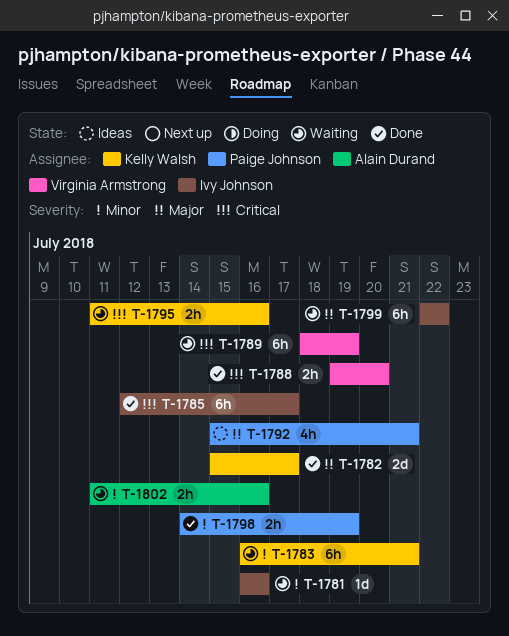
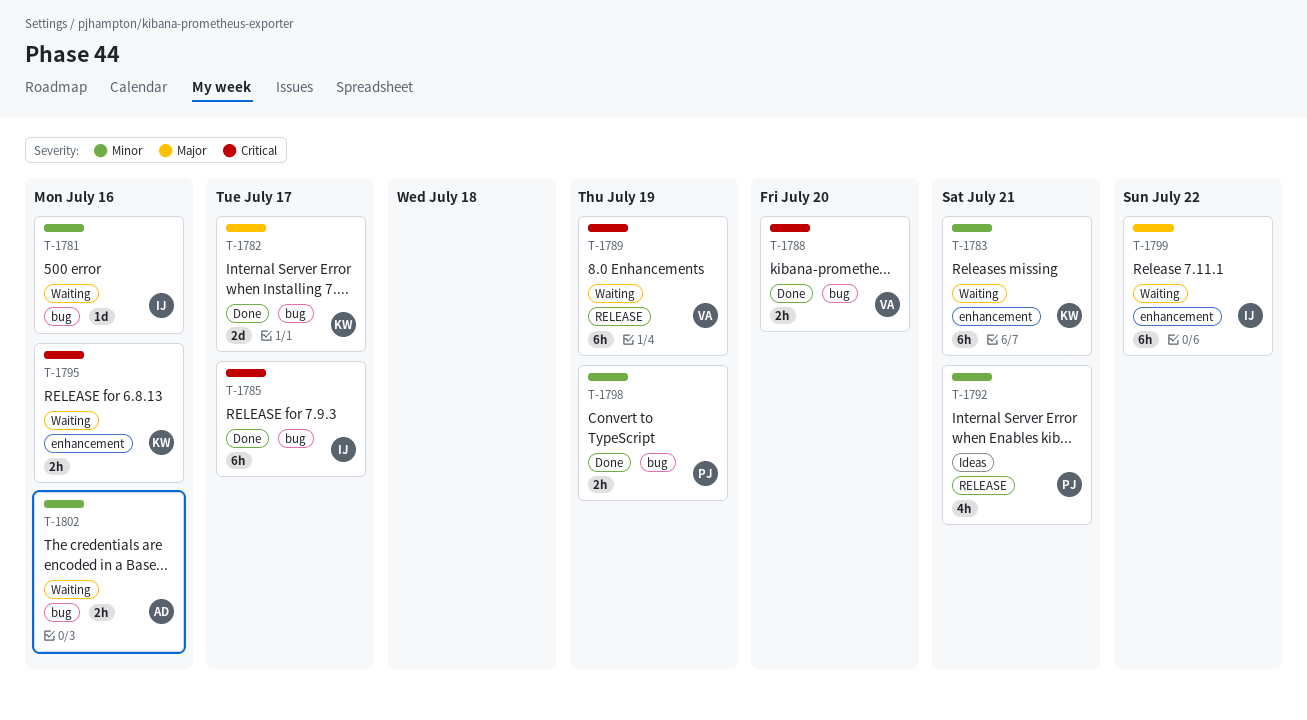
T-1792, priority: Major -> Minor

